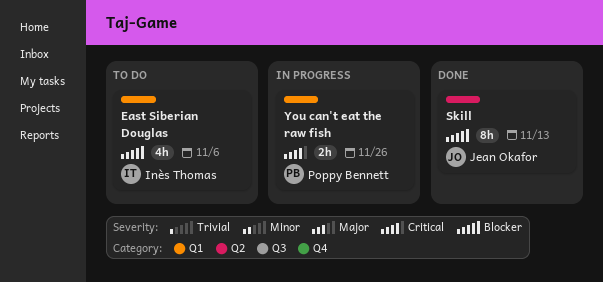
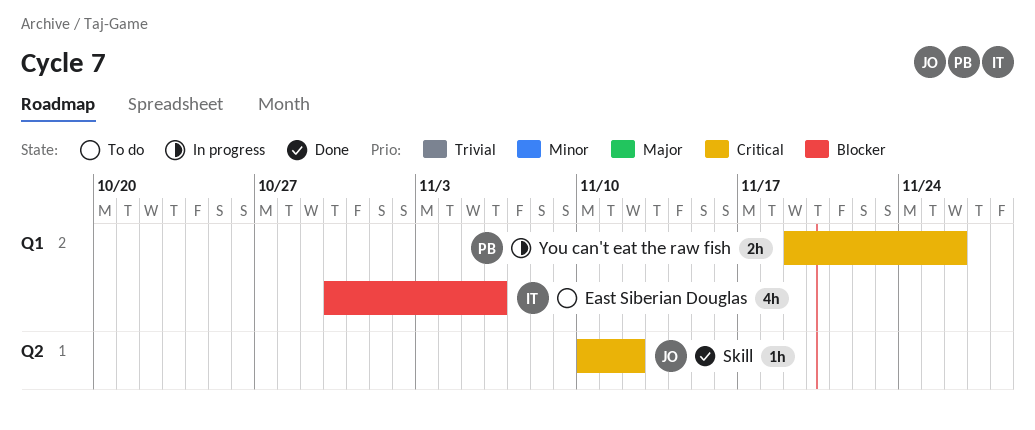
Skill, priority: Blocker -> Critical
Skill, estimate: 8h -> 1h
Skill, due: Nov 13 -> Nov 12

